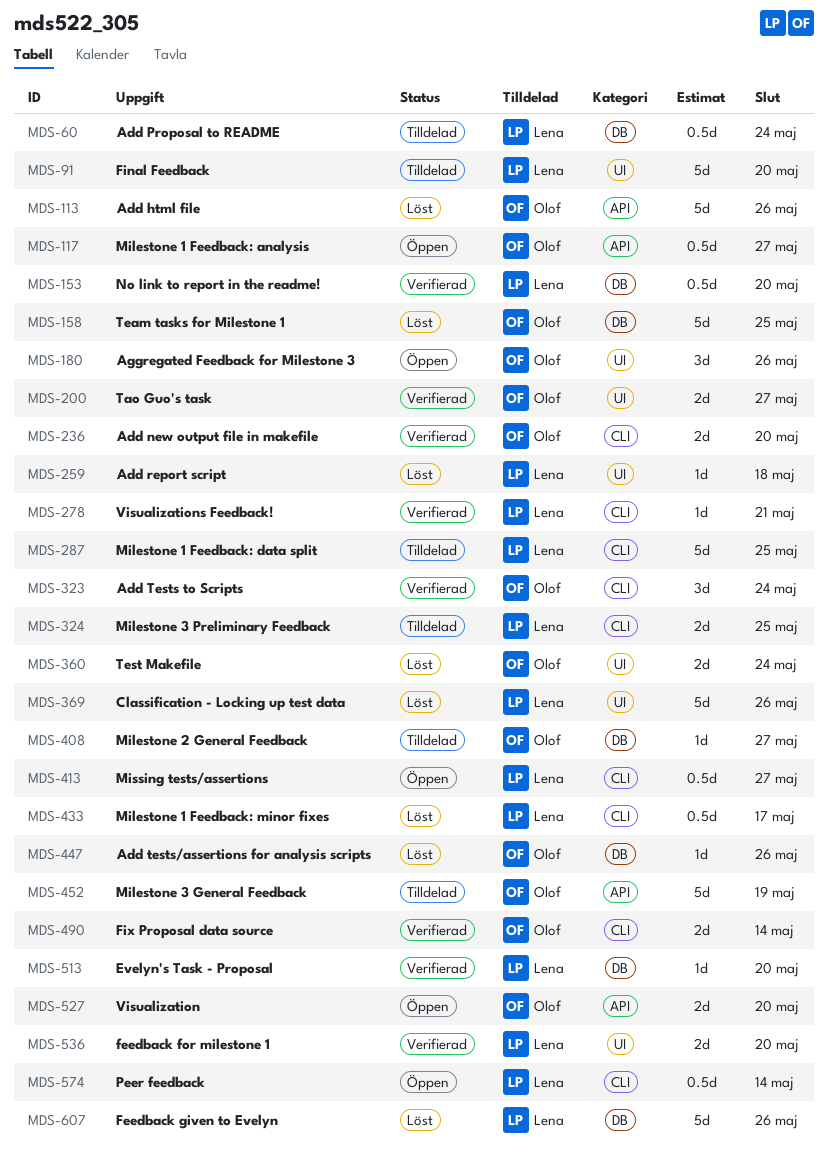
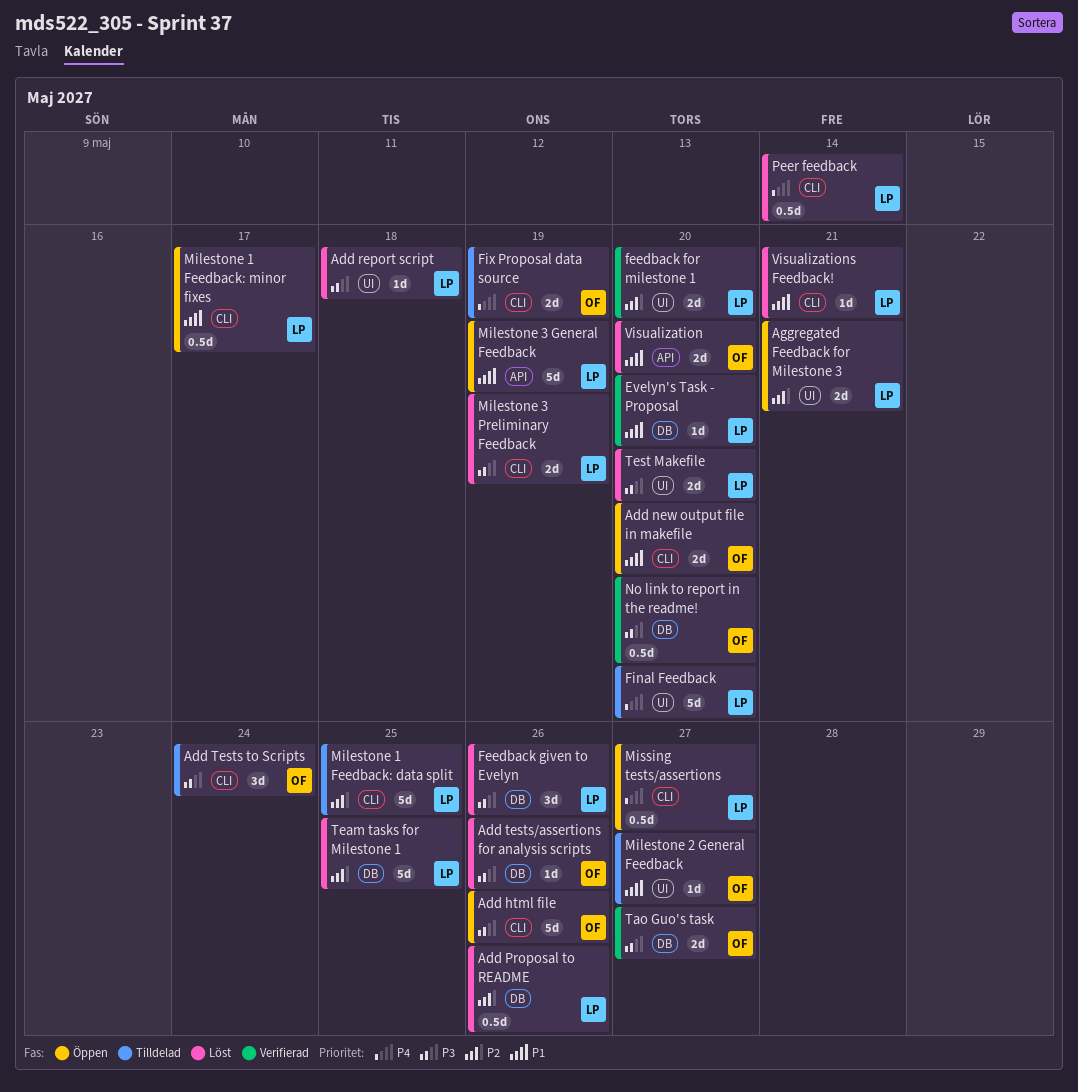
Add html file, status: Löst -> Öppen
Add html file, label: API -> CLI
Add new output file in makefile, status: Verifierad -> Öppen
Add Proposal to README, status: Tilldelad -> Löst
Add Proposal to README, due: May 24 -> May 26
Add Tests to Scripts, status: Verifierad -> Tilldelad
Aggregated Feedback for Milestone 3, owner: Olof -> Lena
Aggregated Feedback for Milestone 3, estimate: 3d -> 2d
Aggregated Feedback for Milestone 3, due: May 26 -> May 21
Classification - Locking up test data: present -> none
Feedback given to Evelyn, estimate: 5d -> 3d
Fix Proposal data source, status: Verifierad -> Tilldelad
Fix Proposal data source, due: May 14 -> May 19
Milestone 1 Feedback: analysis: present -> none
Milestone 1 Feedback: minor fixes, status: Löst -> Öppen
Milestone 2 General Feedback, label: DB -> UI
Milestone 3 General Feedback, status: Tilldelad -> Öppen
Milestone 3 General Feedback, owner: Olof -> Lena
Milestone 3 Preliminary Feedback, status: Tilldelad -> Löst
Milestone 3 Preliminary Feedback, due: May 25 -> May 19
No link to report in the readme!, owner: Lena -> Olof
Peer feedback, status: Öppen -> Löst
Tao Guo's task, label: UI -> DB
Team tasks for Milestone 1, owner: Olof -> Lena
Test Makefile, owner: Olof -> Lena
Test Makefile, due: May 24 -> May 20
Visualization, status: Öppen -> Löst
Visualizations Feedback!, status: Verifierad -> Löst

